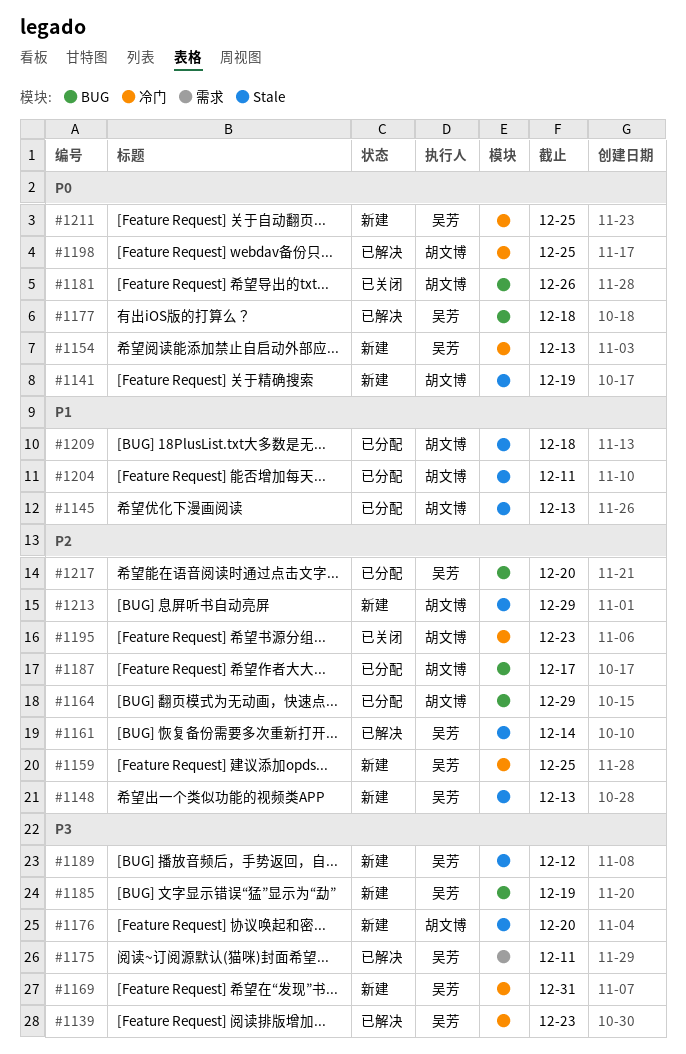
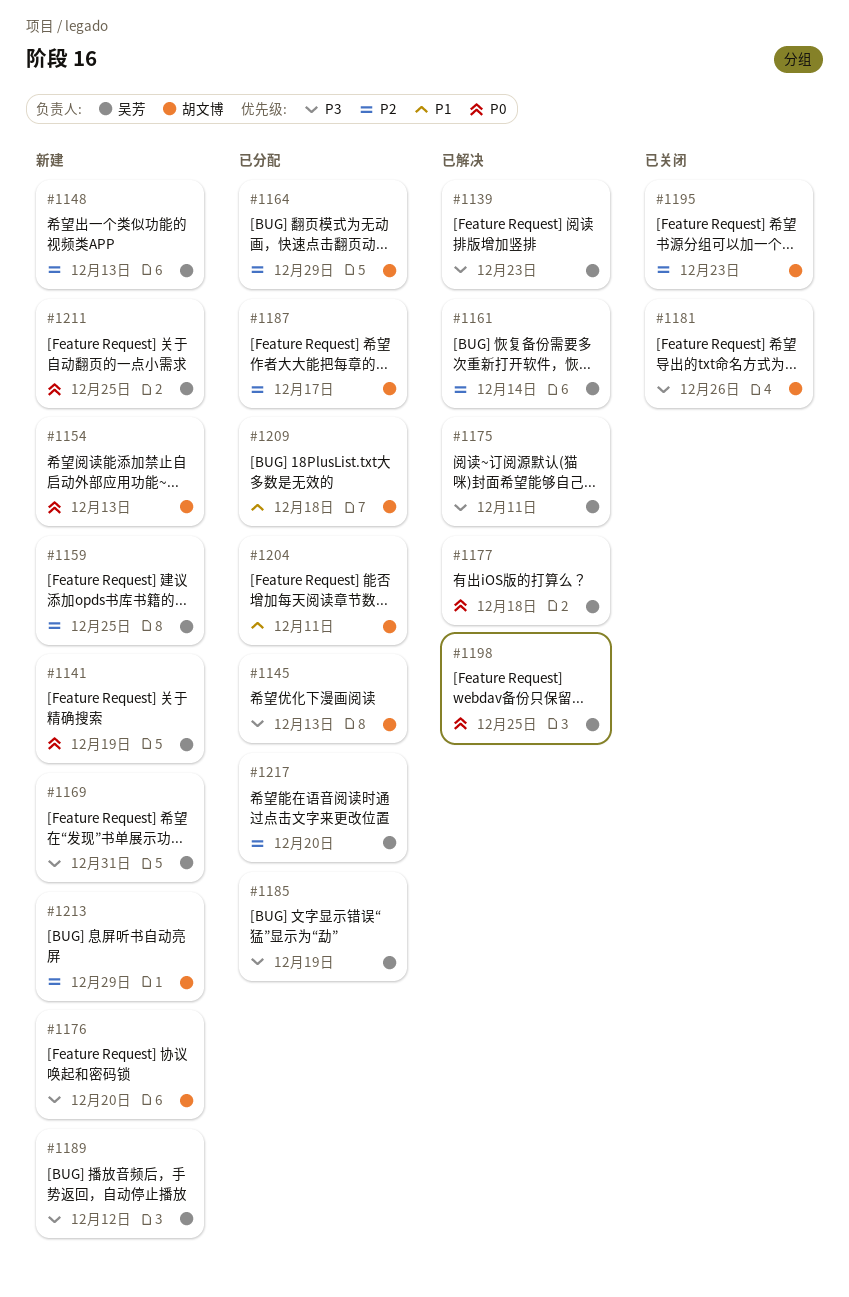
#1141, owner: 胡文博 -> 吴芳
#1145, priority: P1 -> P3
#1154, owner: 吴芳 -> 胡文博
#1181, priority: P0 -> P3
#1185, status: 新建 -> 已分配
#1198, owner: 胡文博 -> 吴芳

